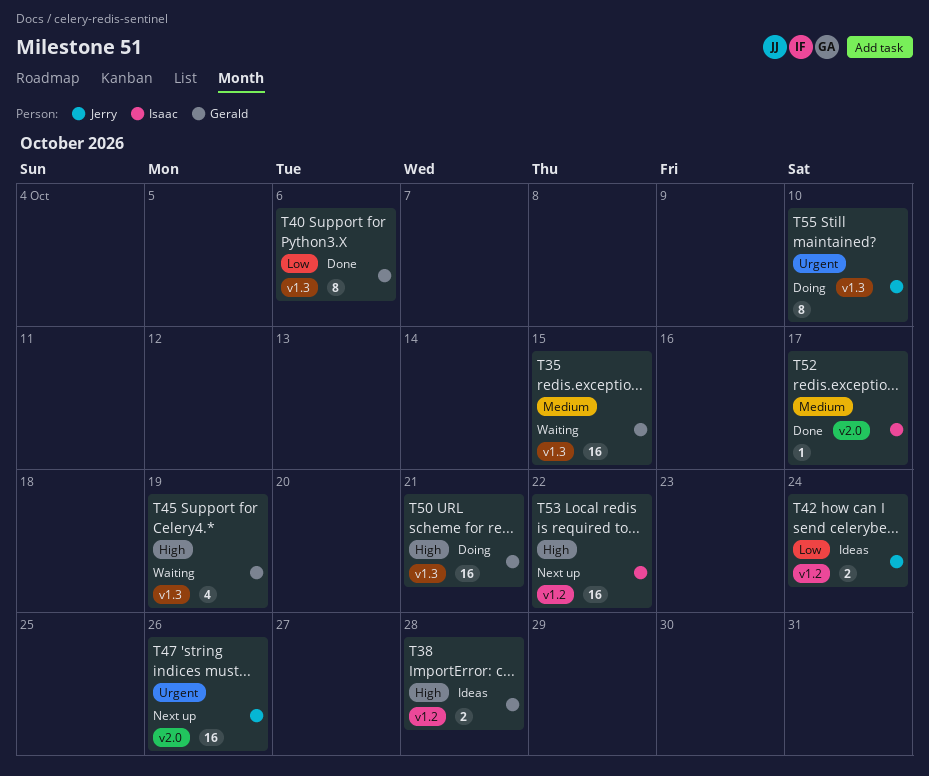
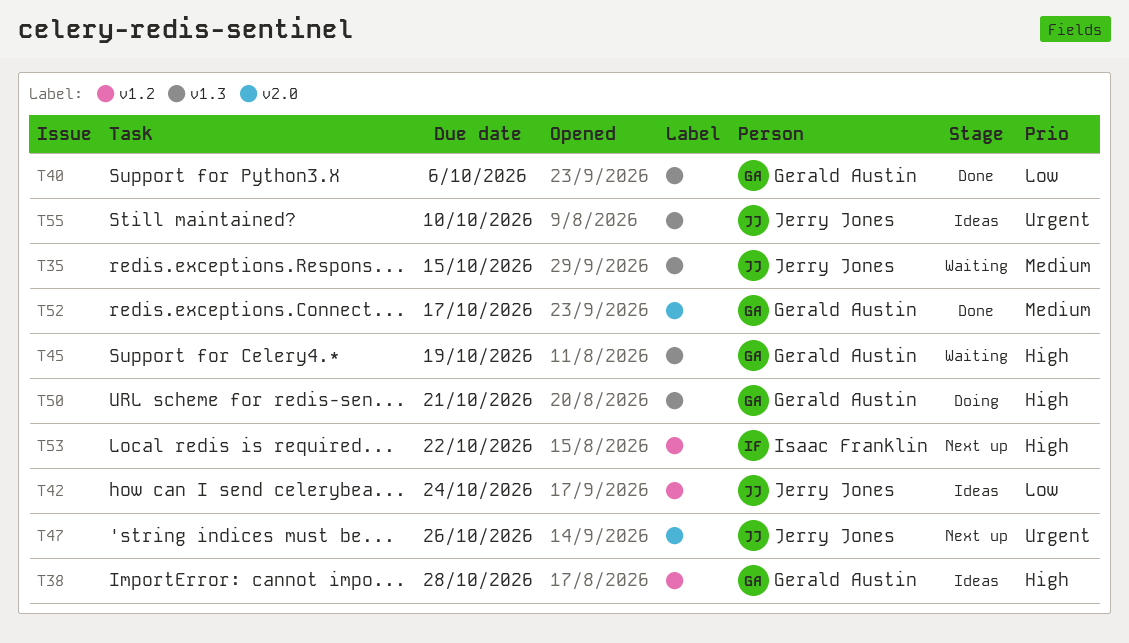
T35, owner: Gerald Austin -> Jerry Jones
T52, owner: Isaac Franklin -> Gerald Austin
T55, status: Doing -> Ideas

